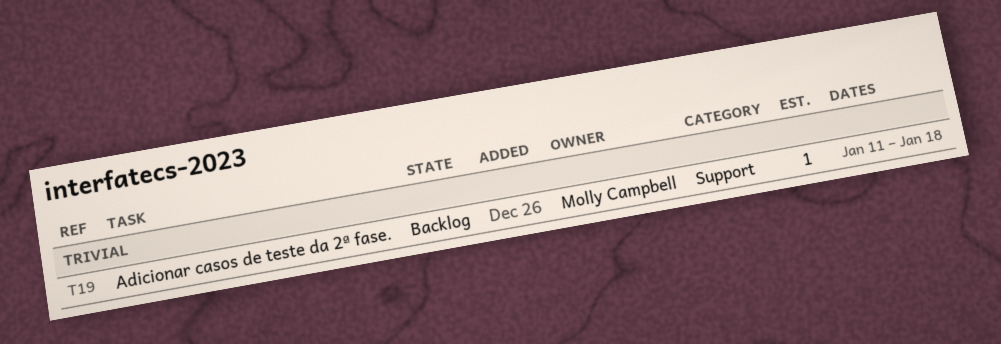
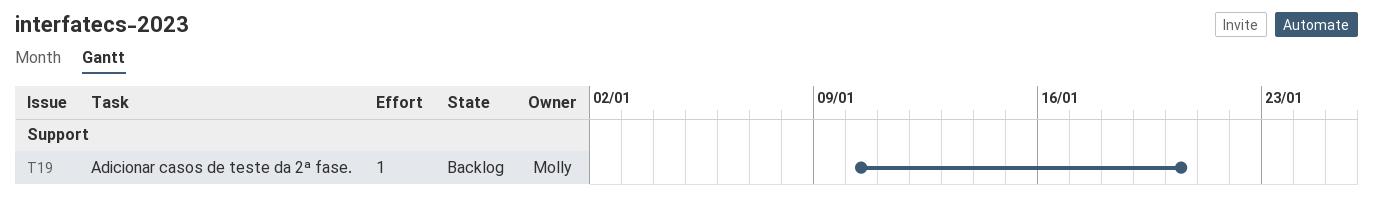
T19, start: Jan 11 -> Jan 10
T19, due: Jan 18 -> Jan 20

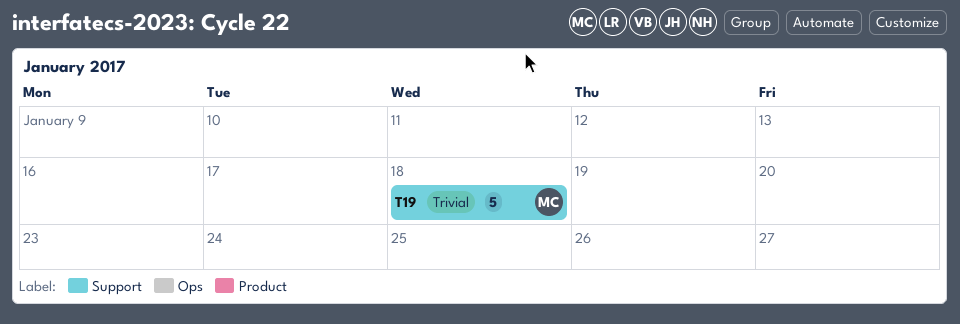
T19, estimate: 1 -> 5
T19, due: Jan 20 -> Jan 18

